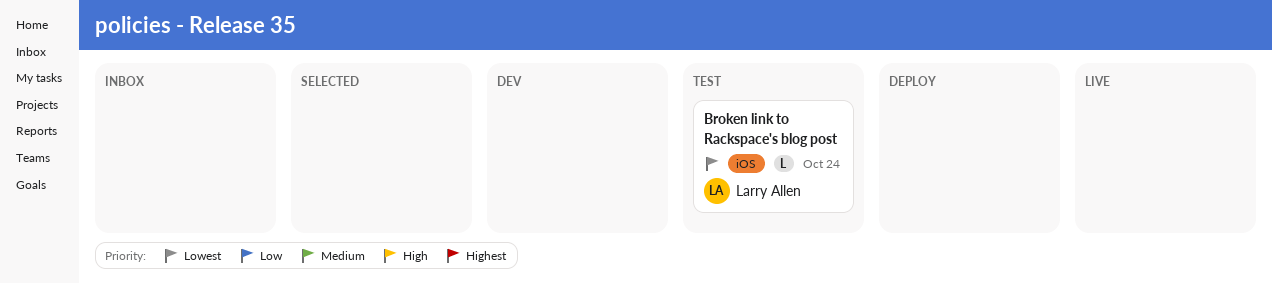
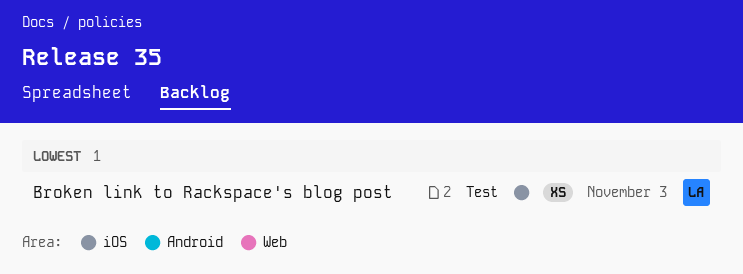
Broken link to Rackspace's blog post, estimate: L -> XS
Broken link to Rackspace's blog post, due: Oct 24 -> Nov 3

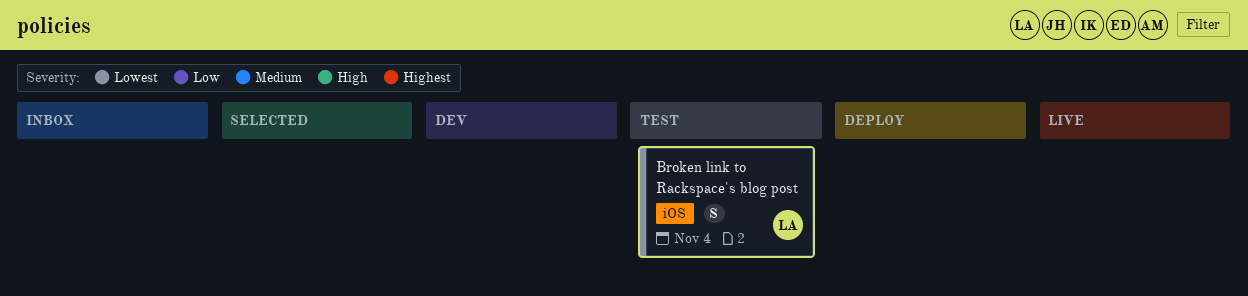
Broken link to Rackspace's blog post, estimate: XS -> S
Broken link to Rackspace's blog post, due: Nov 3 -> Nov 4

